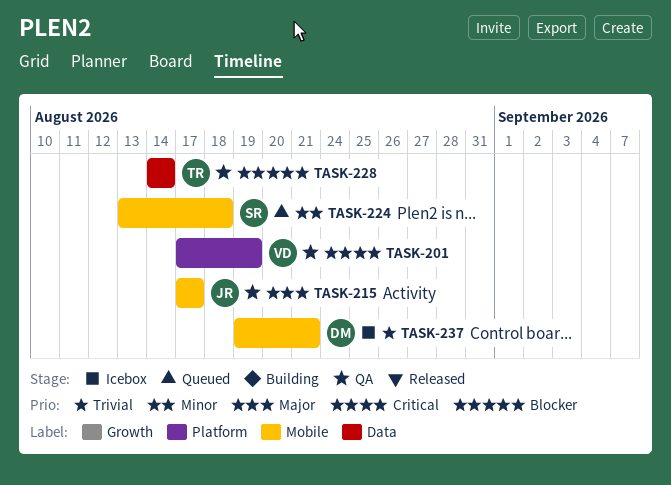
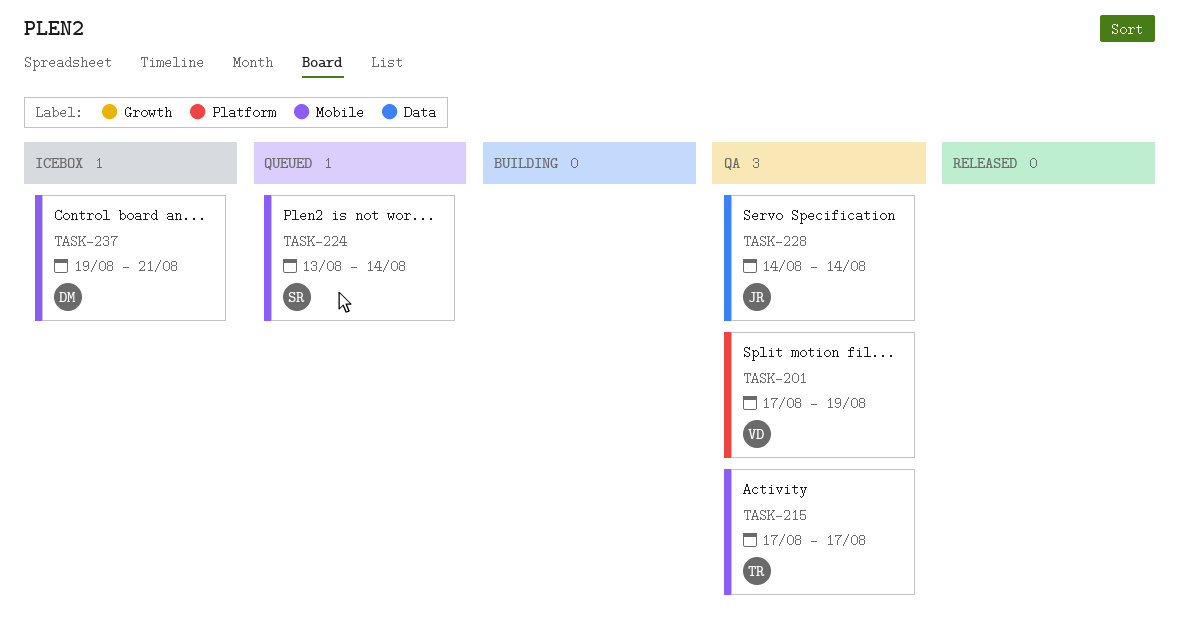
TASK-215, owner: JR -> TR
TASK-224, due: Aug 18 -> Aug 14
TASK-228, owner: TR -> JR

